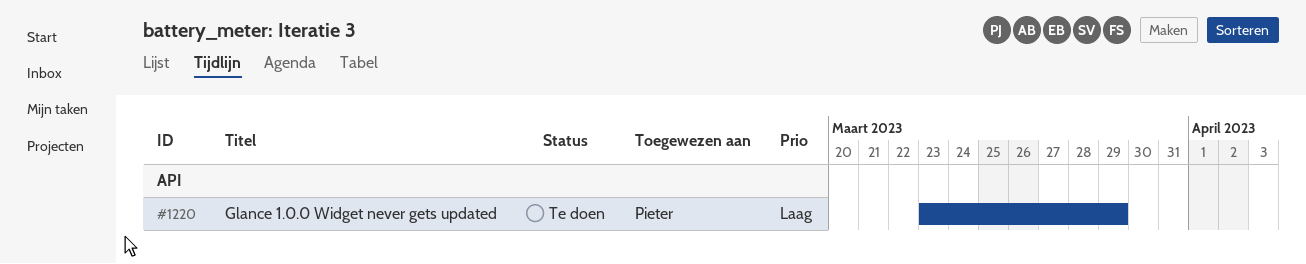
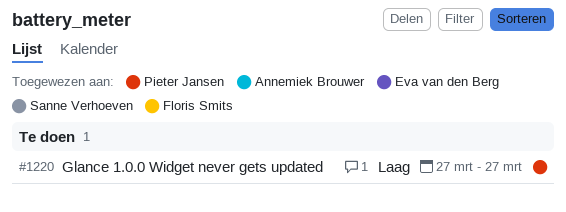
#1220, start: Mar 23 -> Mar 27
#1220, due: Mar 29 -> Mar 27

